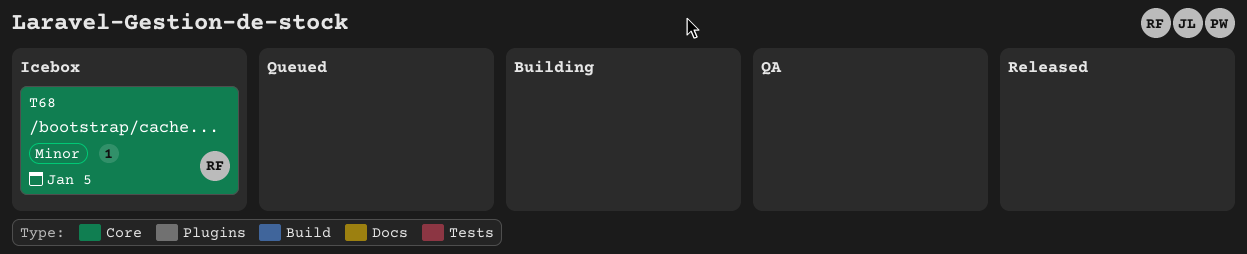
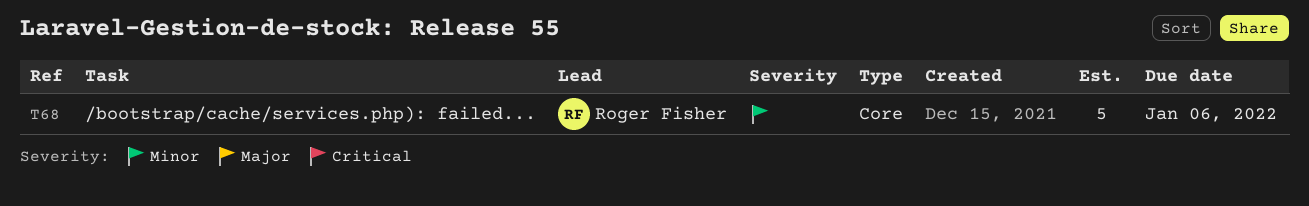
T68, estimate: 1 -> 5
T68, due: Jan 5 -> Jan 6

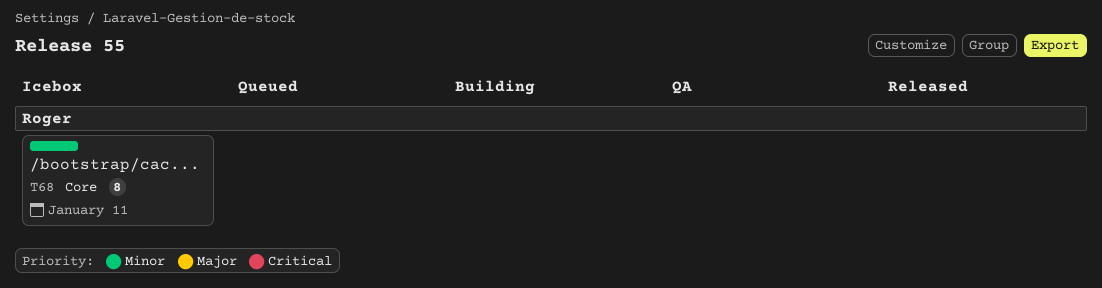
T68, estimate: 5 -> 8
T68, due: Jan 6 -> Jan 11

